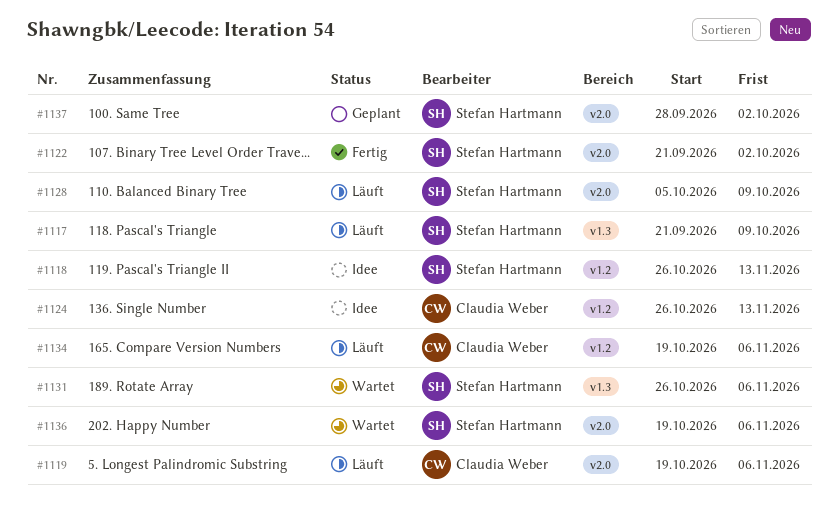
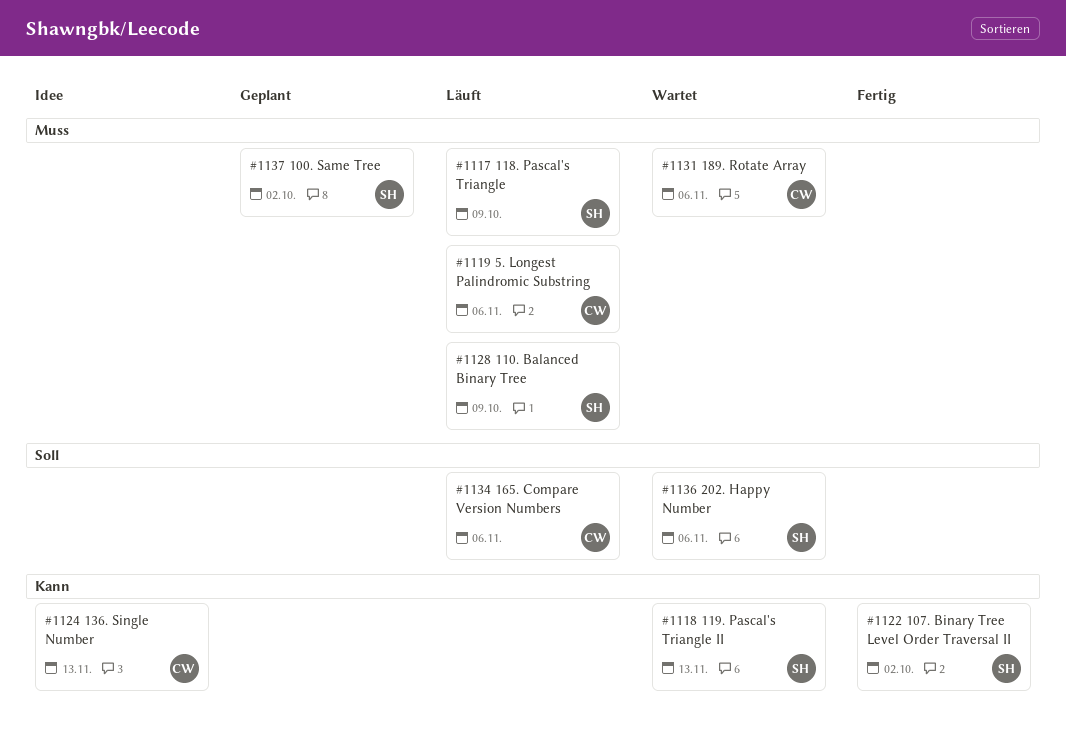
#1118, status: Idee -> Wartet
#1131, owner: Stefan Hartmann -> Claudia Weber

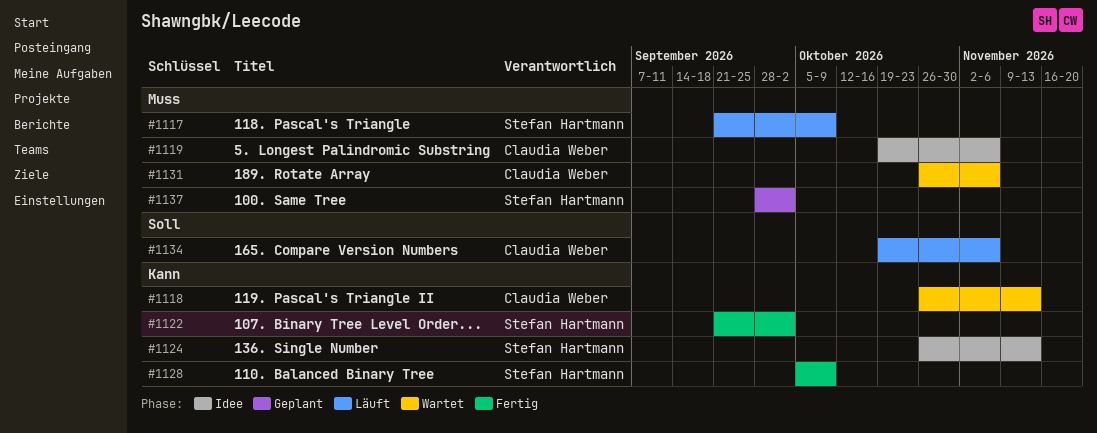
#1118, owner: Stefan Hartmann -> Claudia Weber
#1119, status: Läuft -> Idee
#1124, owner: Claudia Weber -> Stefan Hartmann
#1128, status: Läuft -> Fertig
#1128, priority: Muss -> Kann
#1136: present -> none

